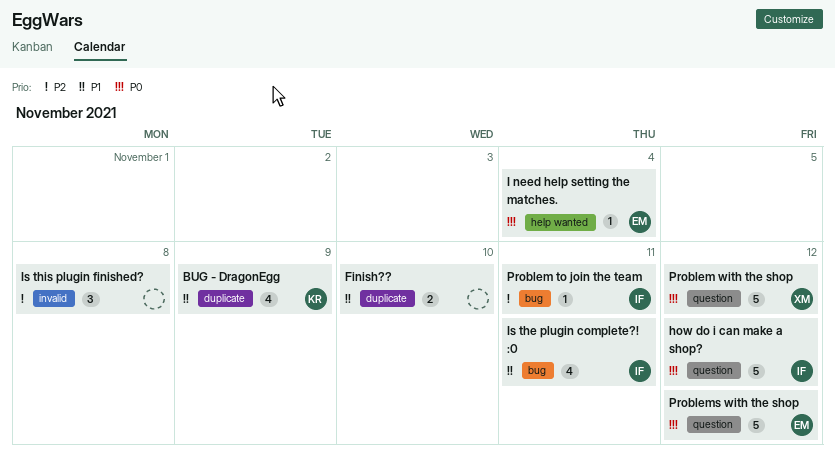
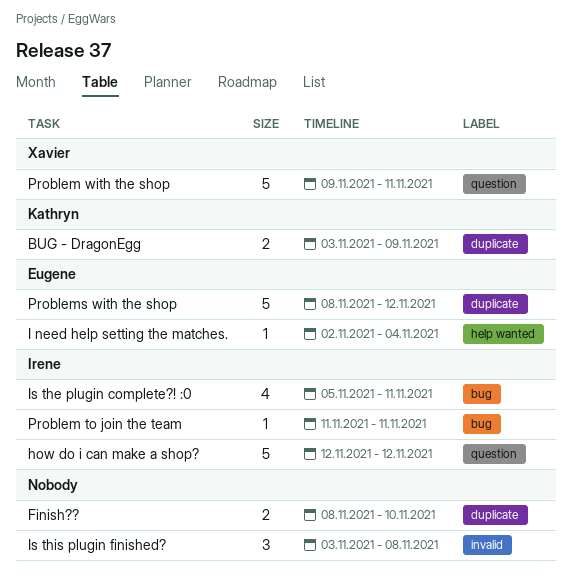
BUG - DragonEgg, estimate: 4 -> 2
Problem with the shop, due: Nov 12 -> Nov 11
Problems with the shop, label: question -> duplicate

